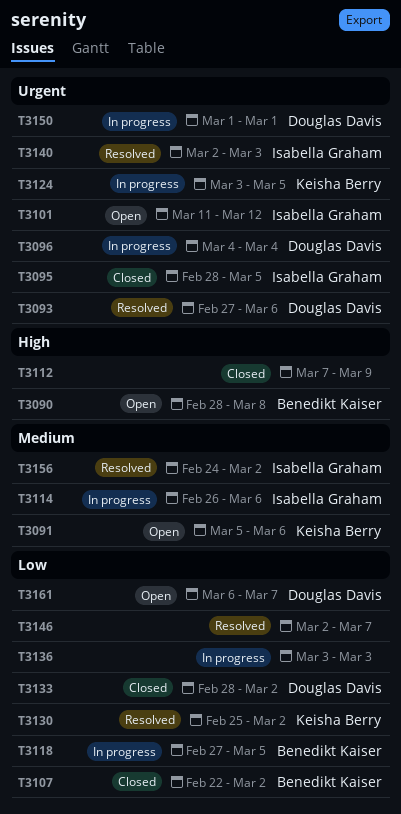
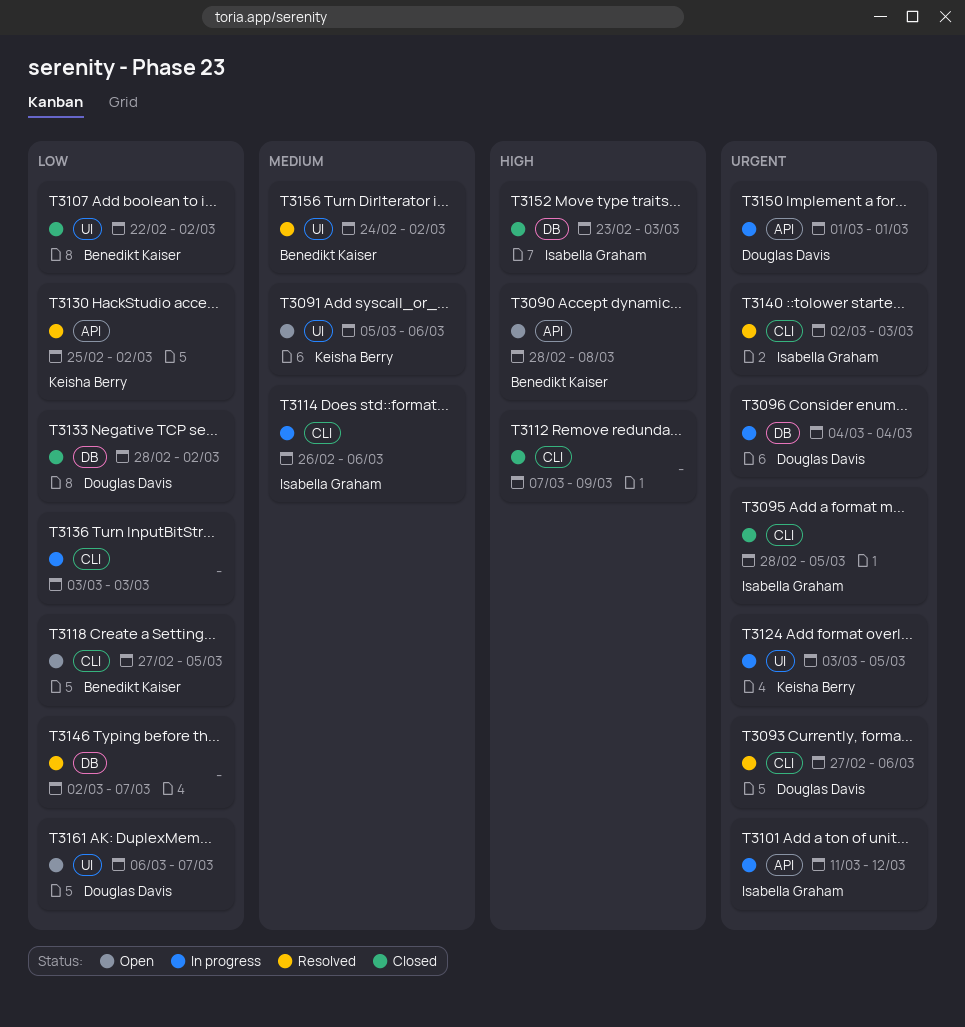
T3101, status: Open -> In progress
T3118, status: In progress -> Open
T3152: none -> present
T3156, owner: Isabella Graham -> Benedikt Kaiser

